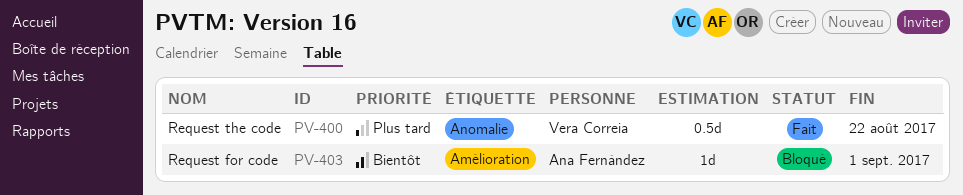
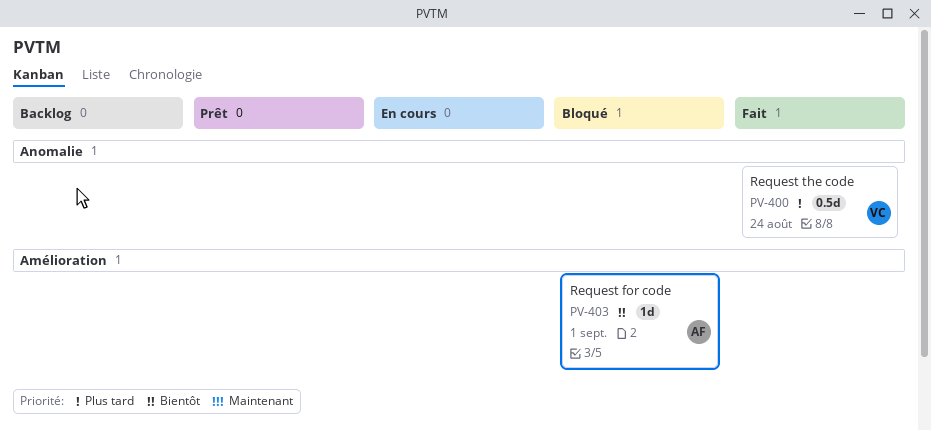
PV-400, due: Aug 22 -> Aug 24

